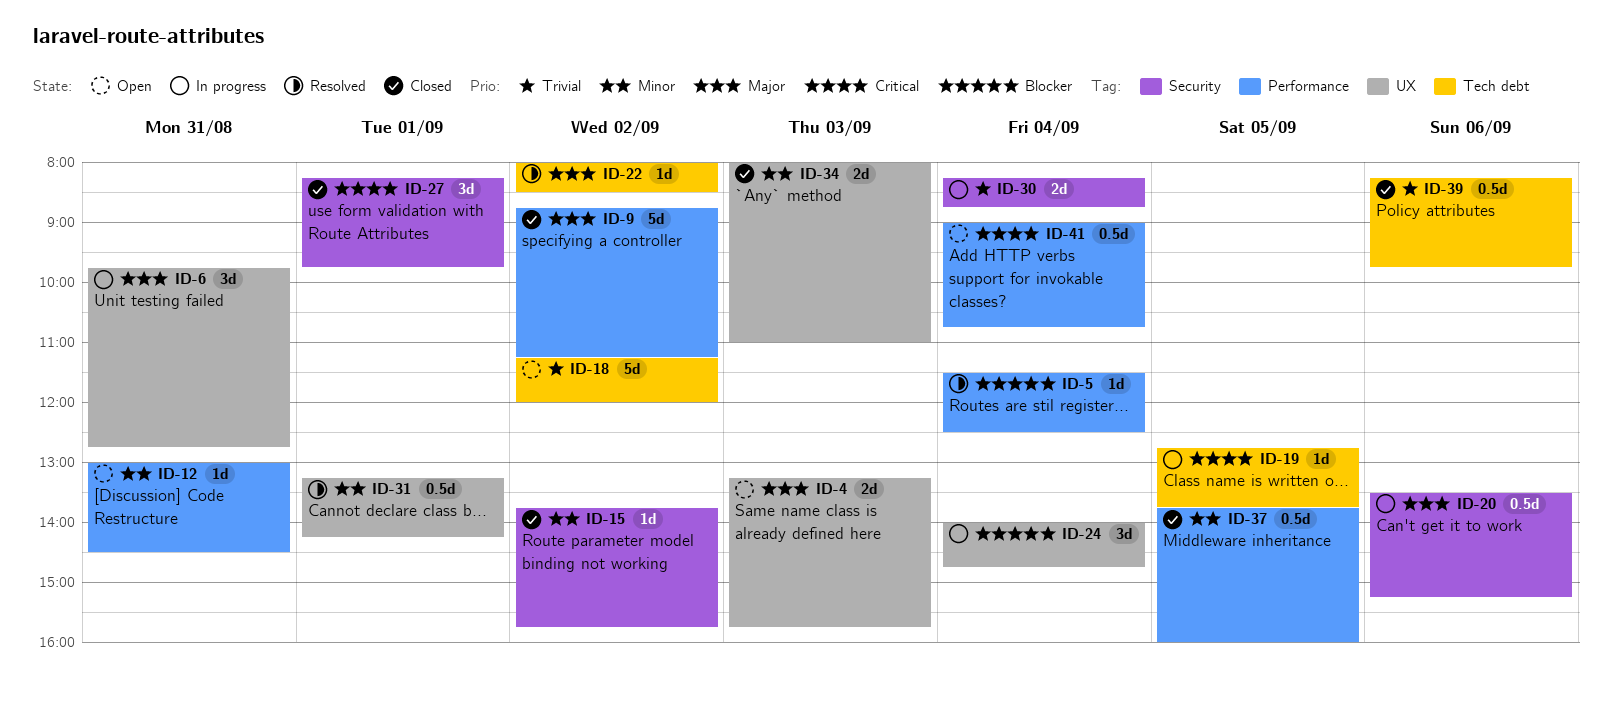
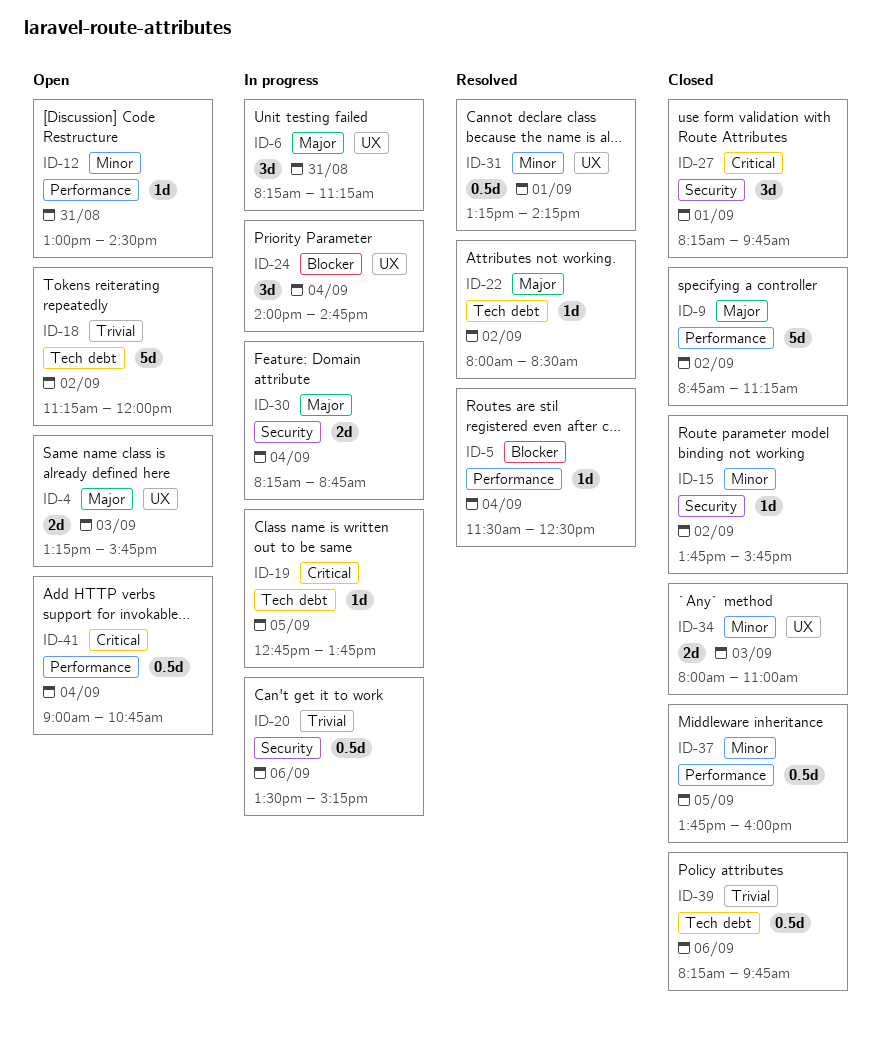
ID-6, begins: 09:45 -> 08:15
ID-6, ends: 12:45 -> 11:15
ID-20, priority: Major -> Trivial
ID-30, priority: Trivial -> Major

